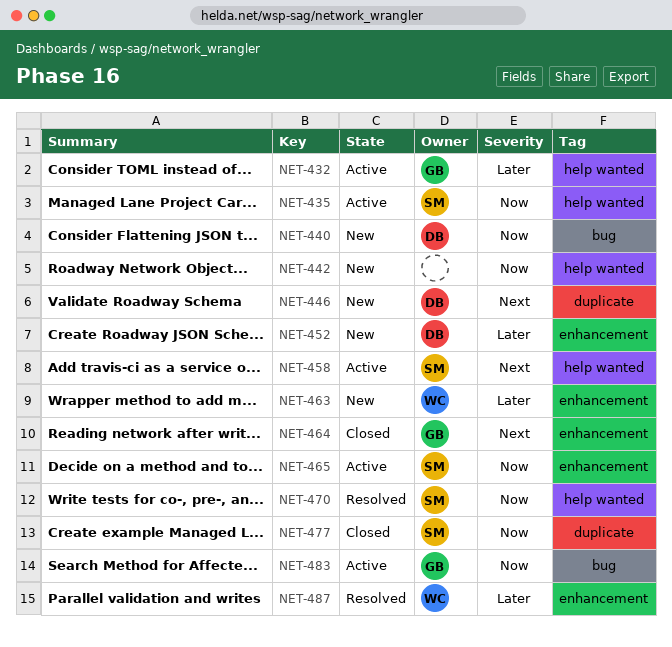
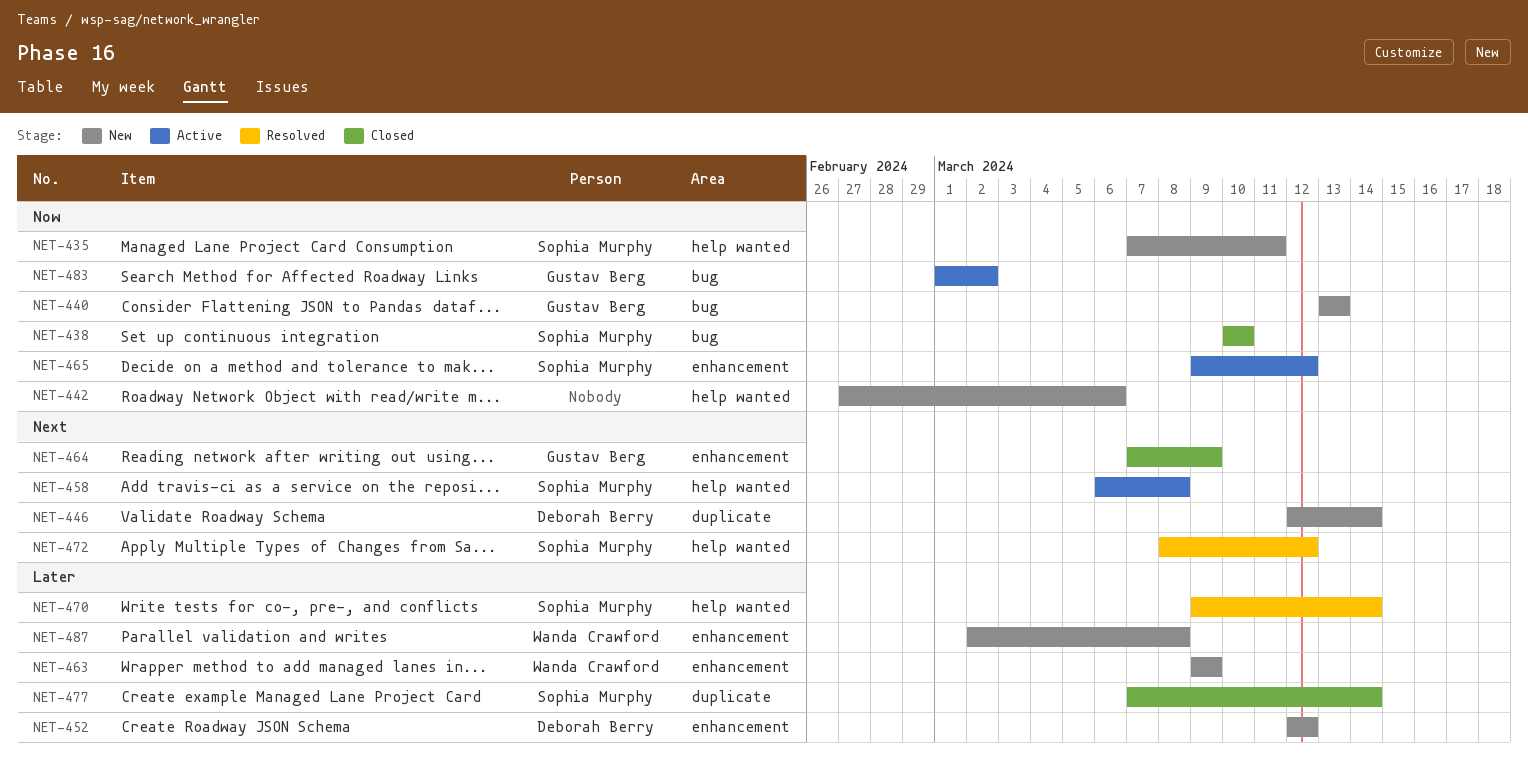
NET-432: present -> none
NET-435, status: Active -> New
NET-438: none -> present
NET-440, owner: Deborah Berry -> Gustav Berg
NET-470, priority: Now -> Later
NET-472: none -> present
NET-477, priority: Now -> Later
NET-487, status: Resolved -> New

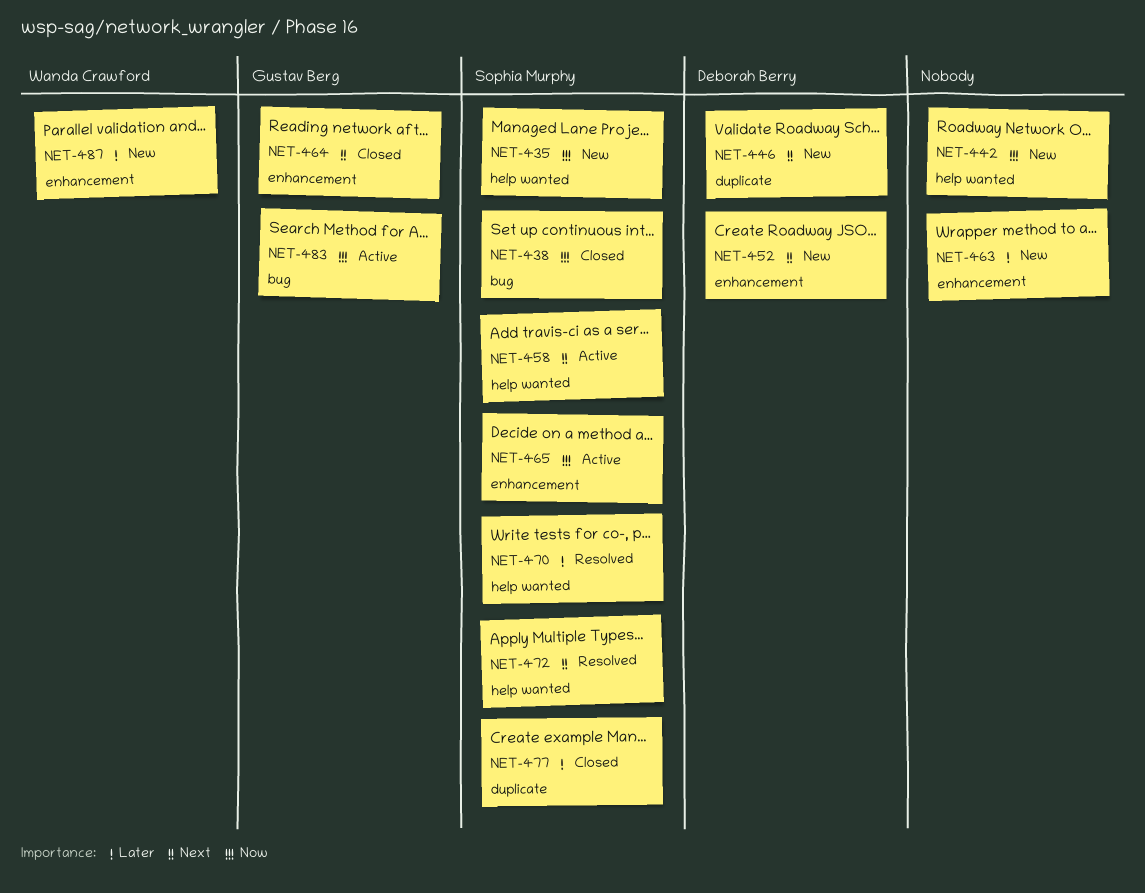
NET-440: present -> none
NET-452, priority: Later -> Next
NET-463, owner: Wanda Crawford -> none

